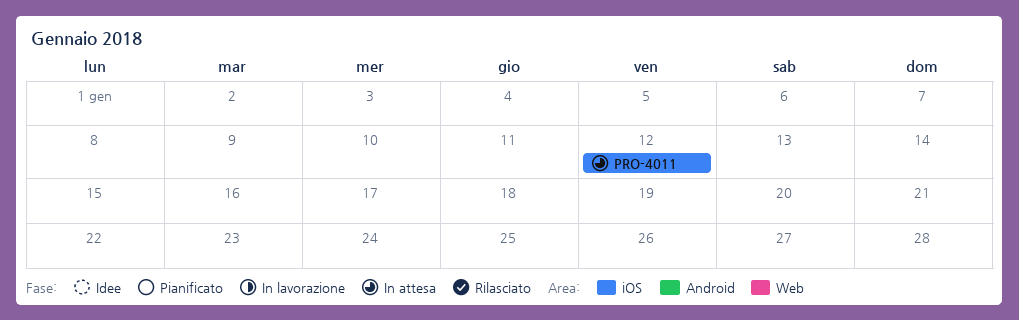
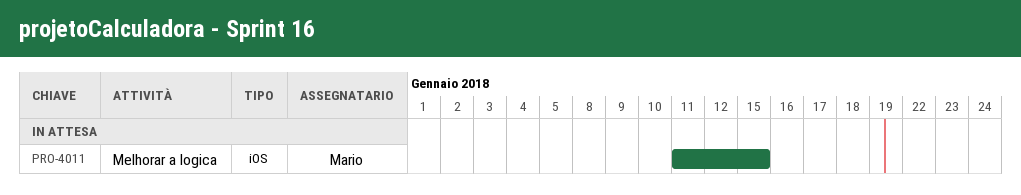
PRO-4011, start: Jan 12 -> Jan 11
PRO-4011, due: Jan 12 -> Jan 15

